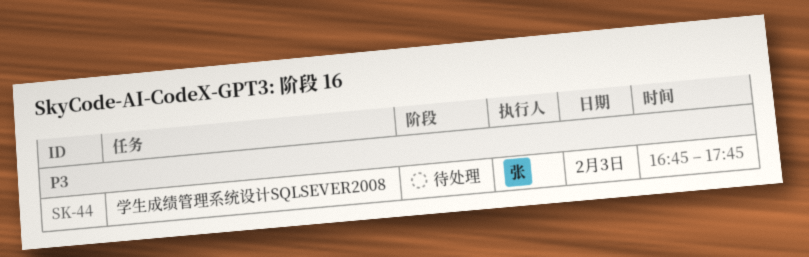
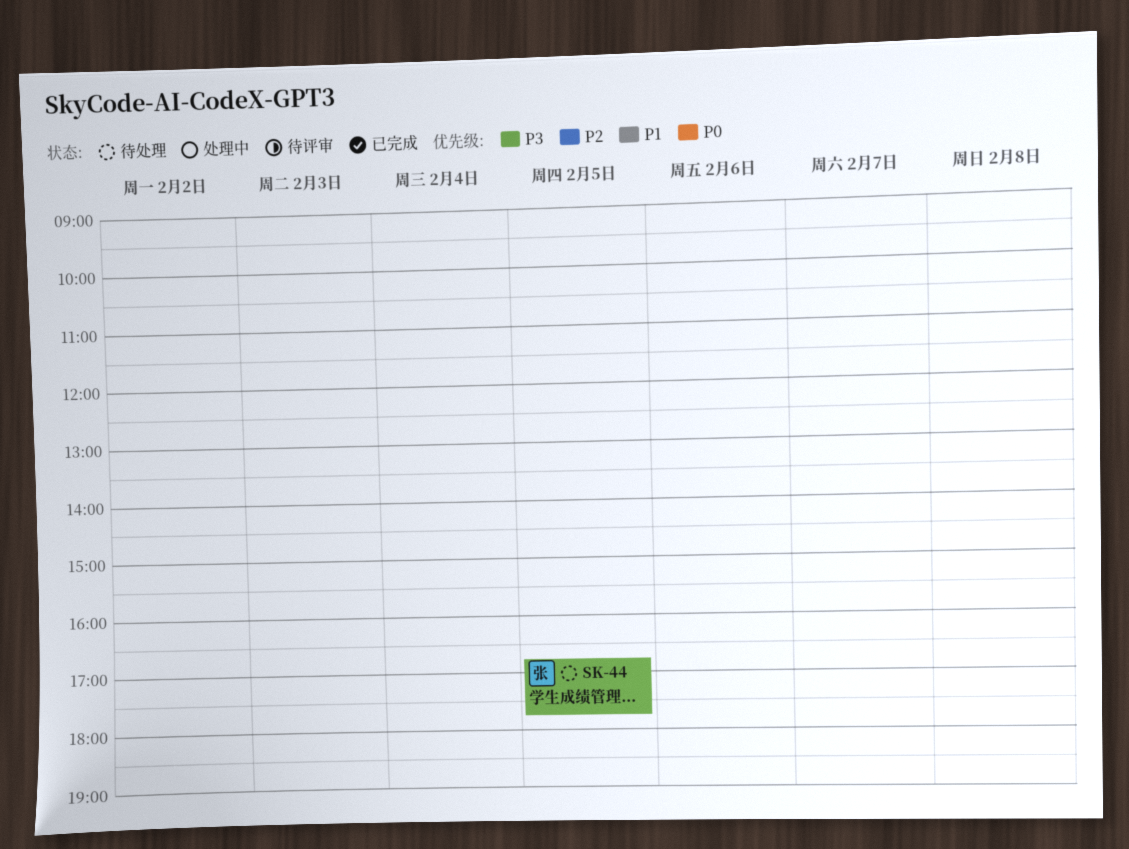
SK-44, day: Feb 3 -> Feb 5

